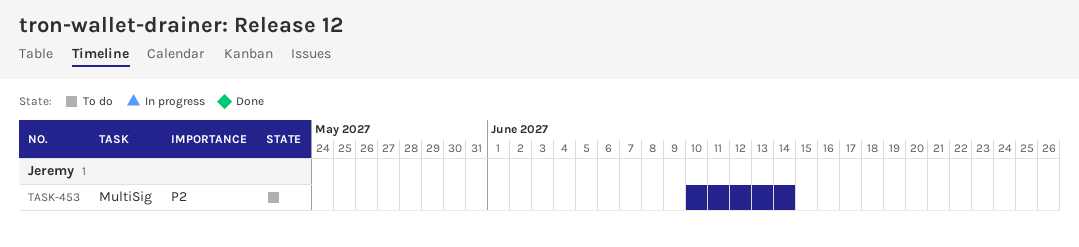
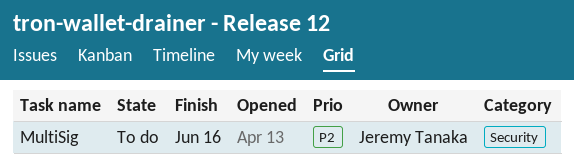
MultiSig, due: Jun 14 -> Jun 16

